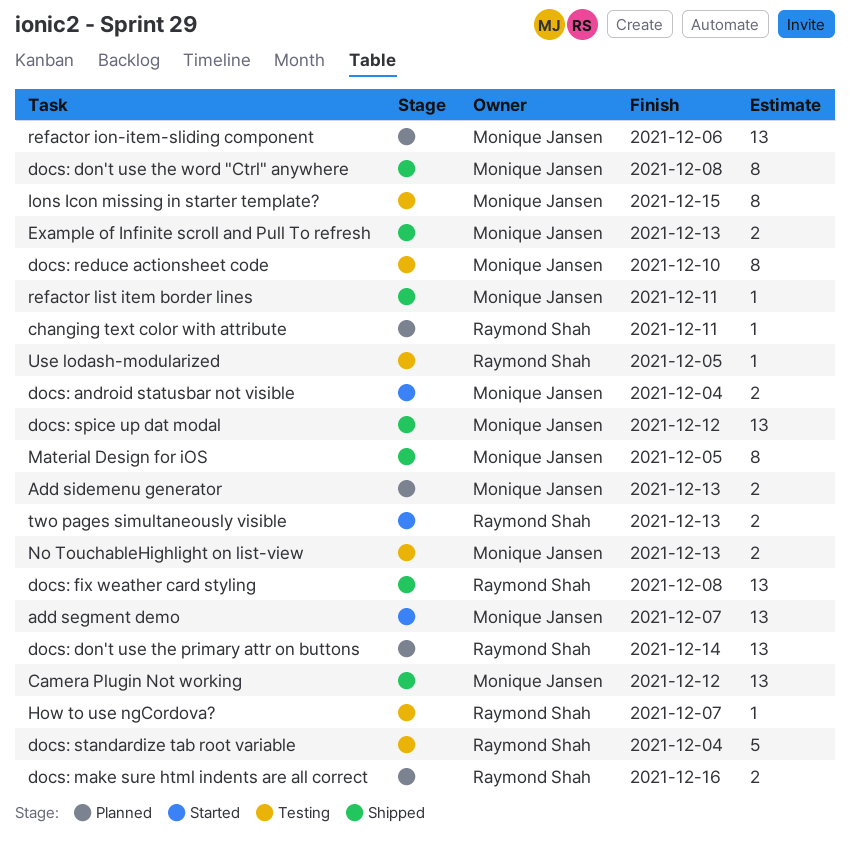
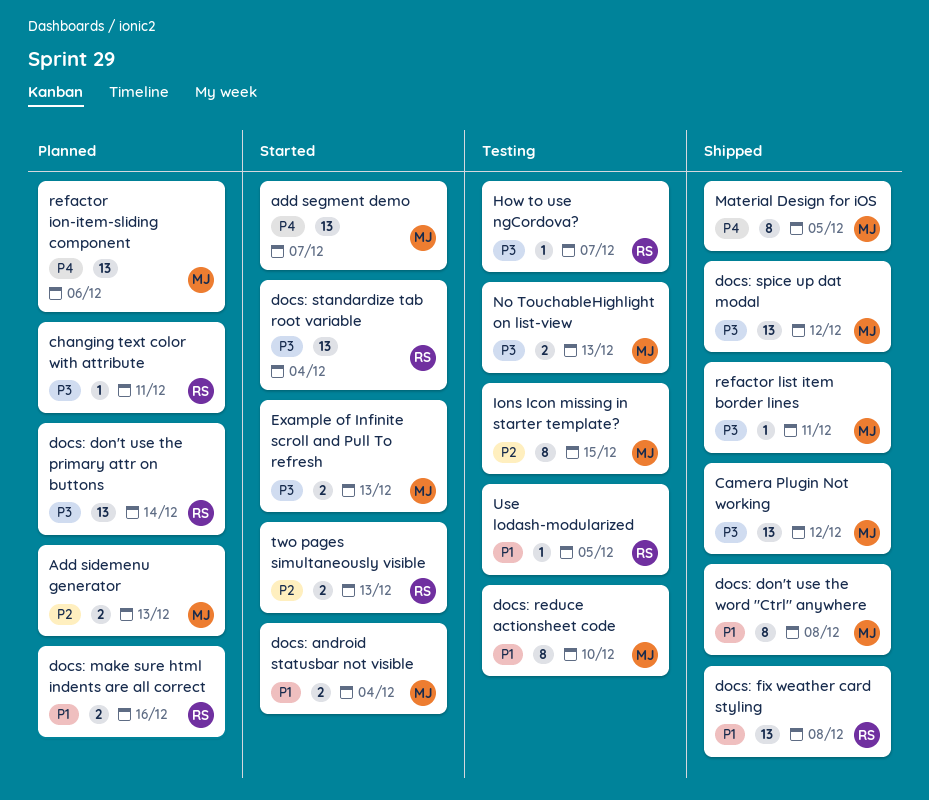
docs: standardize tab root variable, status: Testing -> Started
docs: standardize tab root variable, estimate: 5 -> 13
Example of Infinite scroll and Pull To refresh, status: Shipped -> Started

